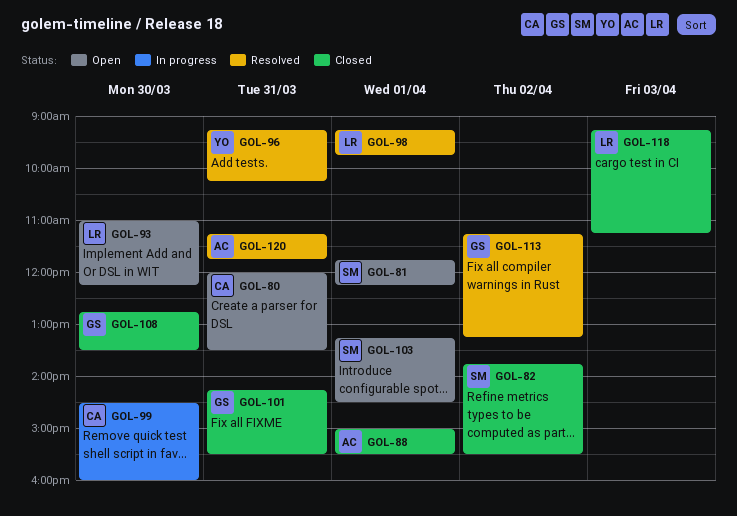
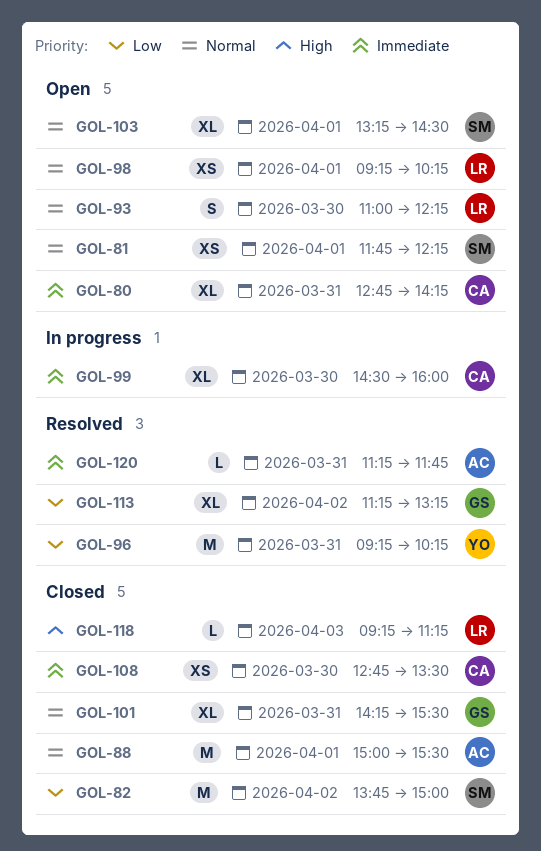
GOL-80, begins: 12:00 -> 12:45
GOL-80, ends: 13:30 -> 14:15
GOL-82, ends: 15:30 -> 15:00
GOL-98, status: Resolved -> Open
GOL-98, ends: 09:45 -> 10:15
GOL-108, owner: GS -> CA

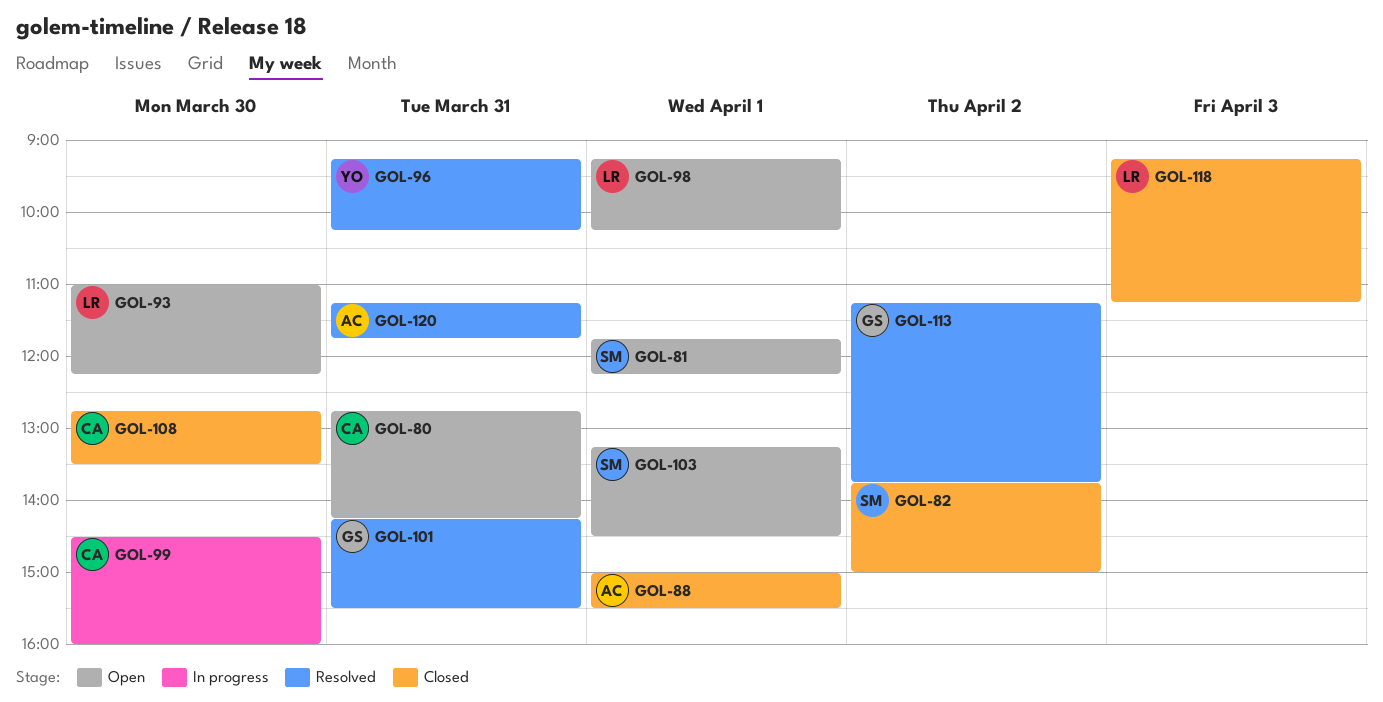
GOL-101, status: Closed -> Resolved
GOL-113, ends: 13:15 -> 13:45

